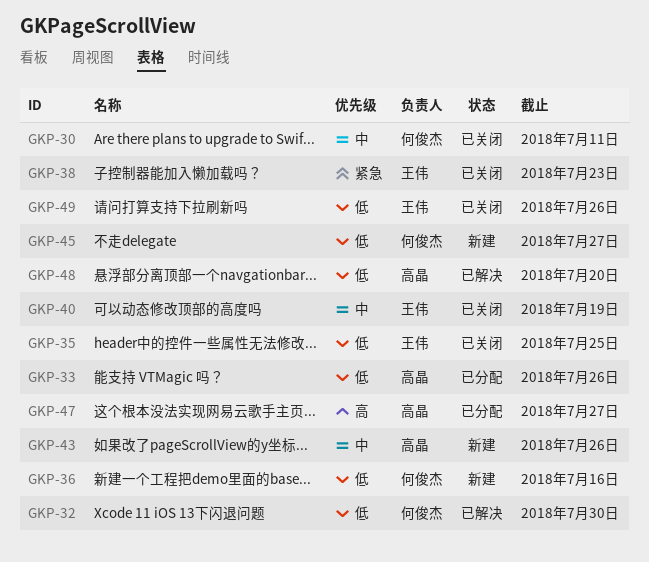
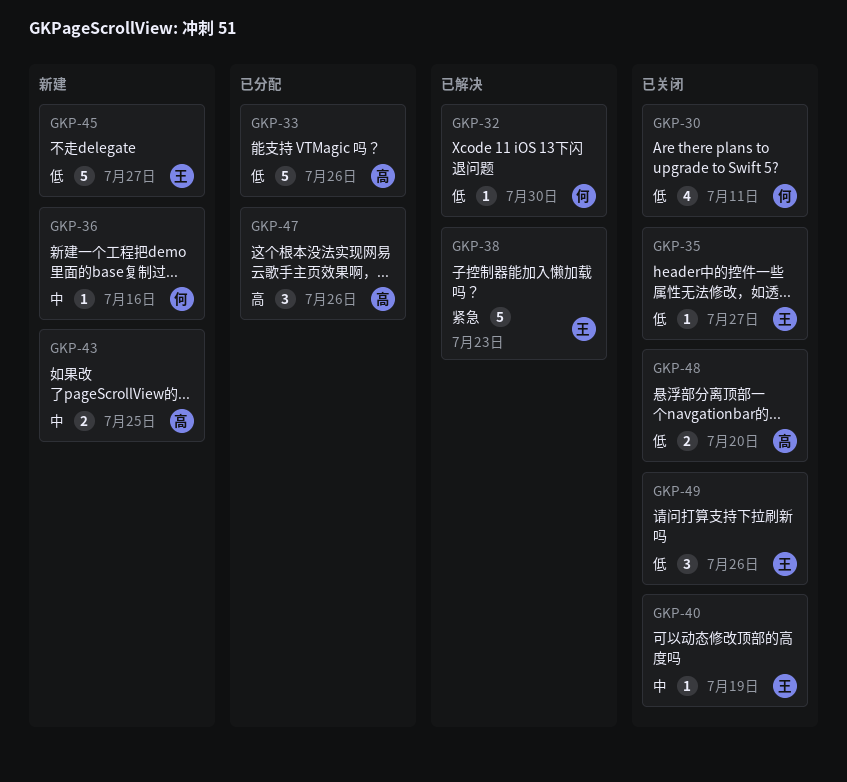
GKP-30, priority: 中 -> 低
GKP-35, due: Jul 25 -> Jul 27
GKP-36, priority: 低 -> 中
GKP-38, status: 已关闭 -> 已解决
GKP-43, due: Jul 26 -> Jul 25
GKP-45, owner: 何俊杰 -> 王伟
GKP-47, due: Jul 27 -> Jul 26
GKP-48, status: 已解决 -> 已关闭

